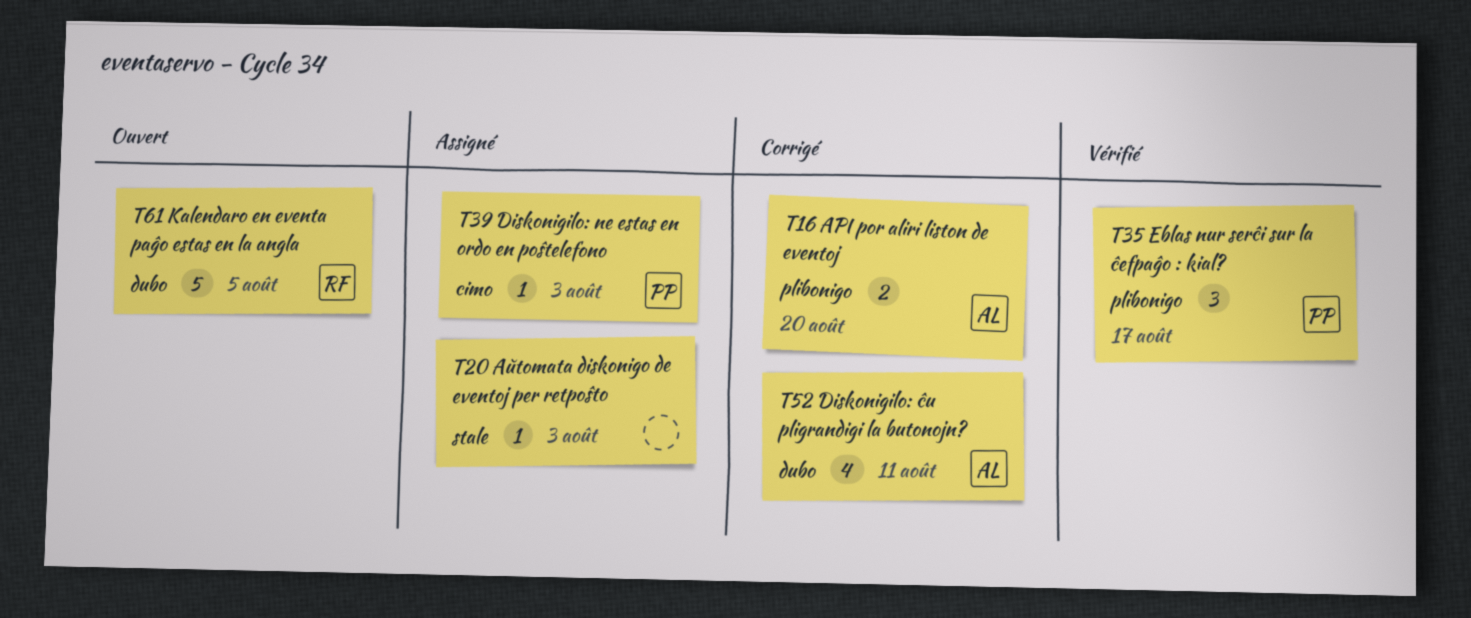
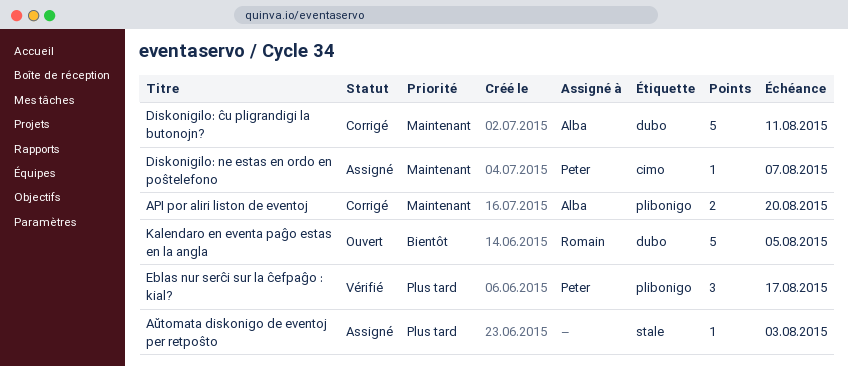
Diskonigilo: ne estas en ordo en poŝtelefono, due: Aug 3 -> Aug 7
Diskonigilo: ĉu pligrandigi la butonojn?, estimate: 4 -> 5

